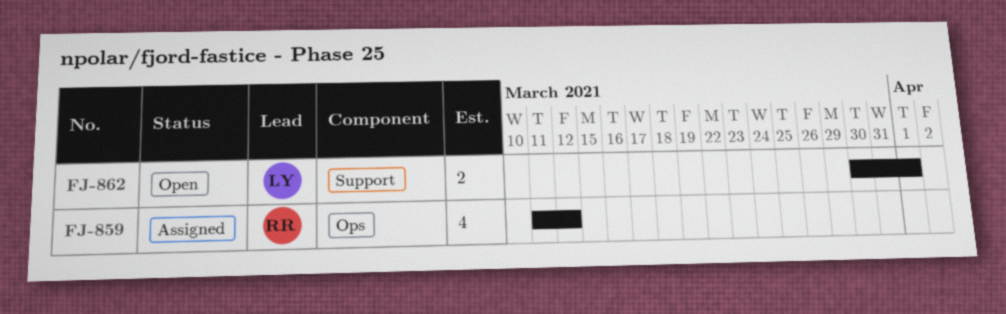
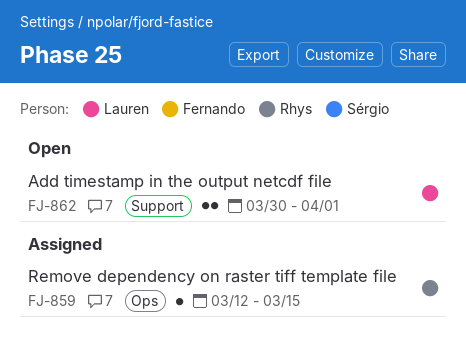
FJ-859, estimate: 4 -> 1
FJ-859, start: Mar 11 -> Mar 12
FJ-859, due: Mar 12 -> Mar 15

